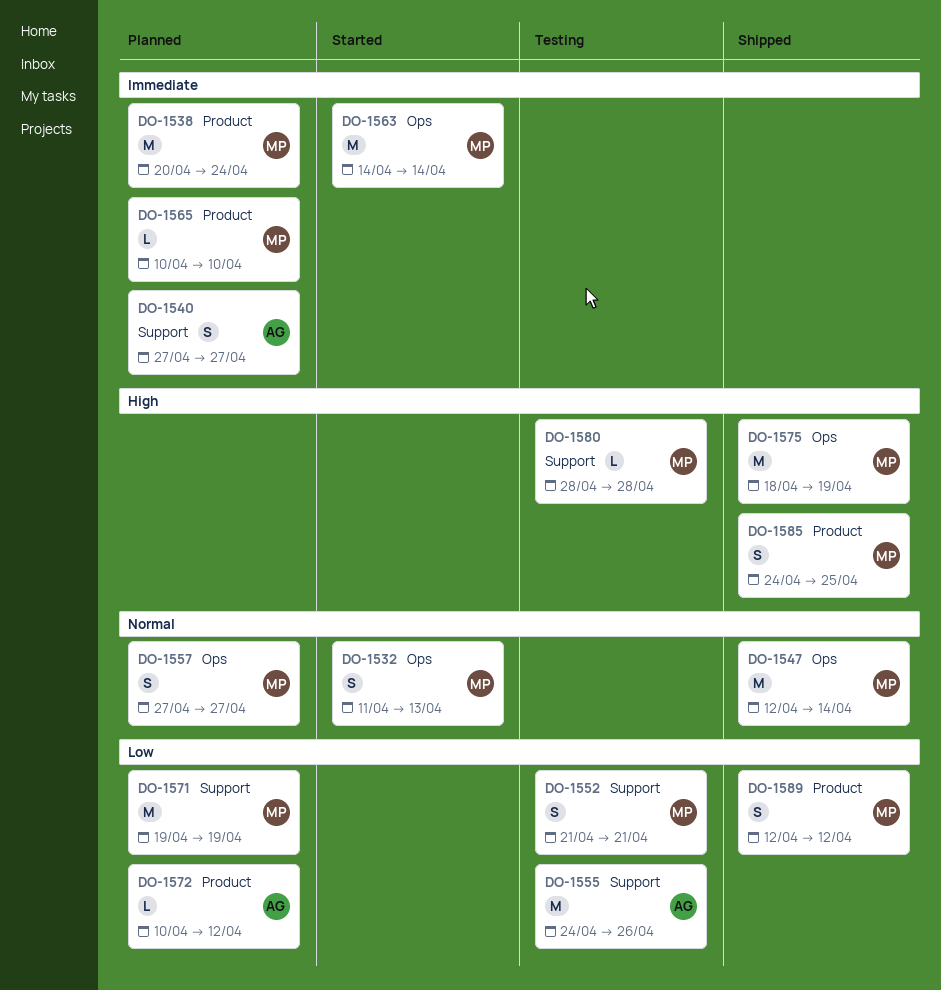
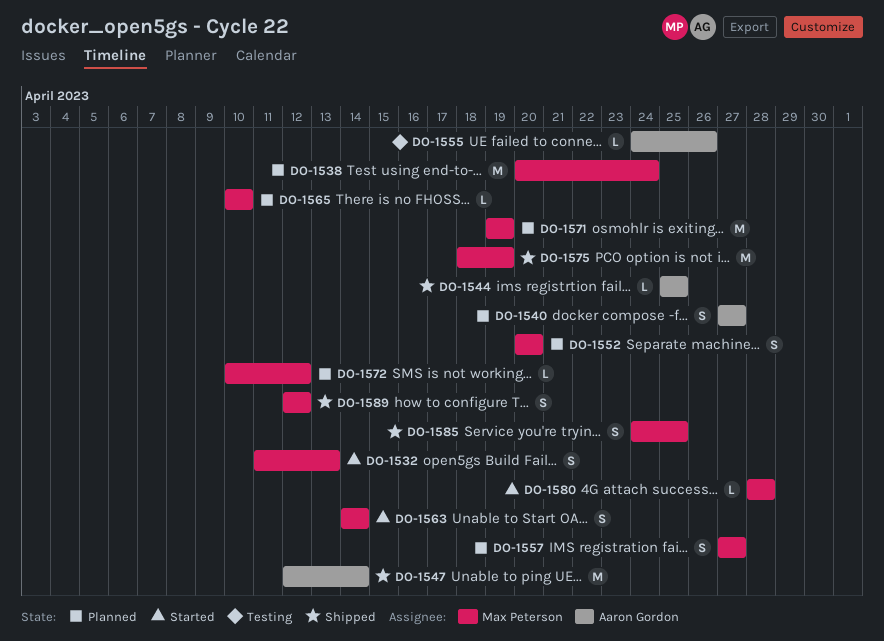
DO-1544: none -> present
DO-1547, owner: Max Peterson -> Aaron Gordon
DO-1552, status: Testing -> Planned
DO-1552, start: Apr 21 -> Apr 20
DO-1552, due: Apr 21 -> Apr 20
DO-1555, estimate: M -> L
DO-1563, estimate: M -> S
DO-1572, owner: Aaron Gordon -> Max Peterson
DO-1580, status: Testing -> Started

